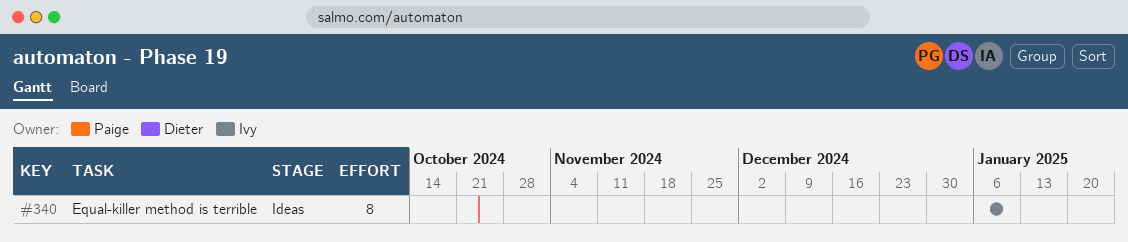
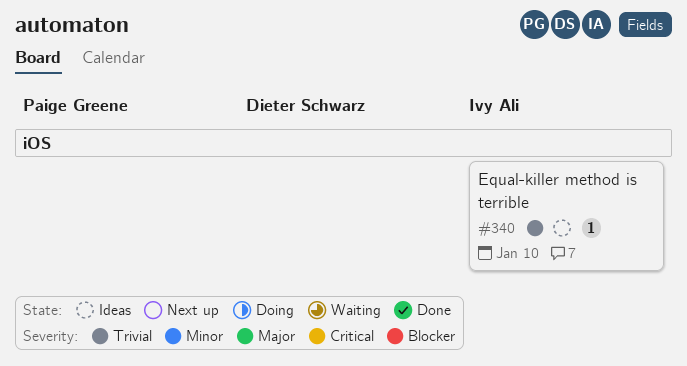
#340, estimate: 8 -> 1

